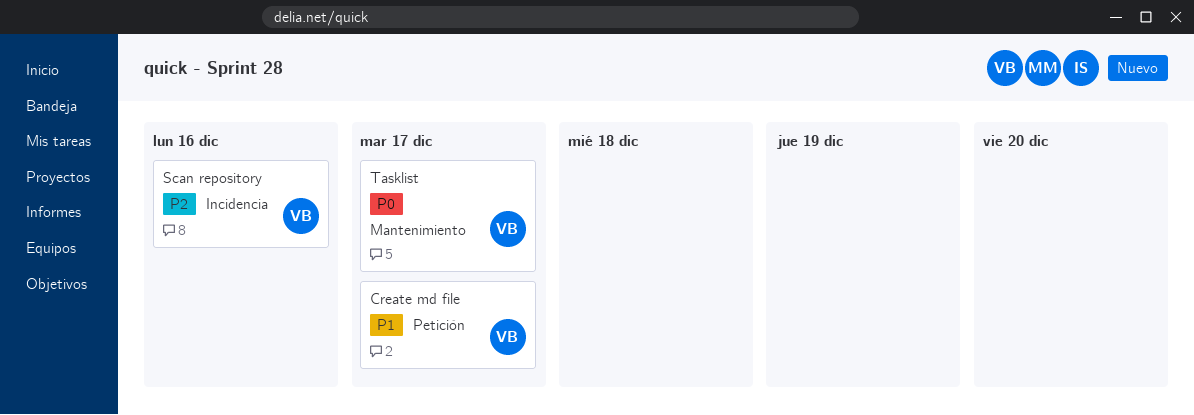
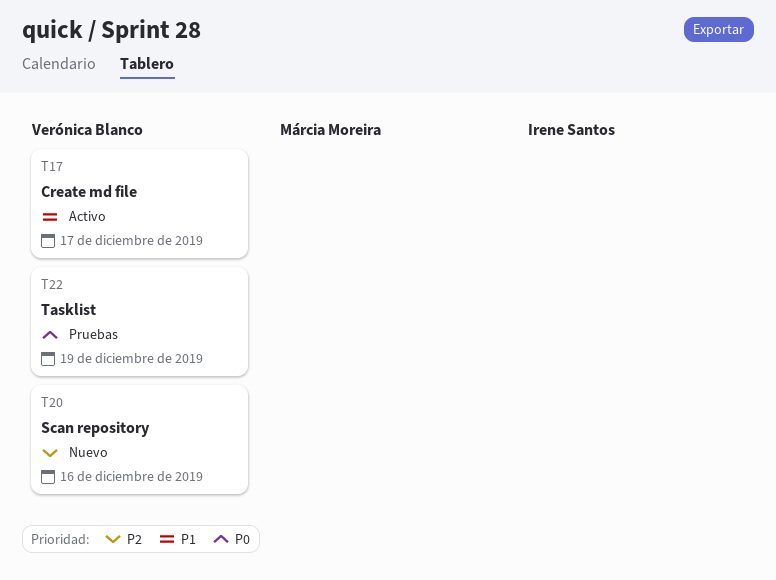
Tasklist, due: Dec 17 -> Dec 19

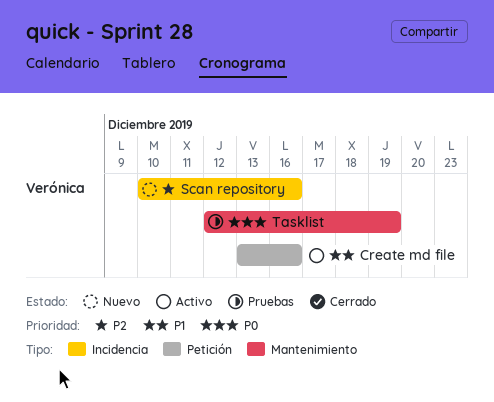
Create md file, due: Dec 17 -> Dec 16

